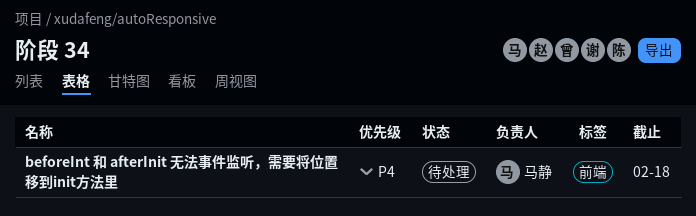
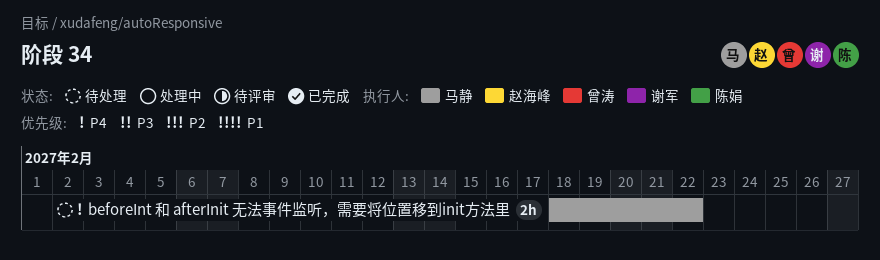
beforeInt 和 afterInit 无法事件监听，需要将位置移到init方法里, due: Feb 18 -> Feb 22

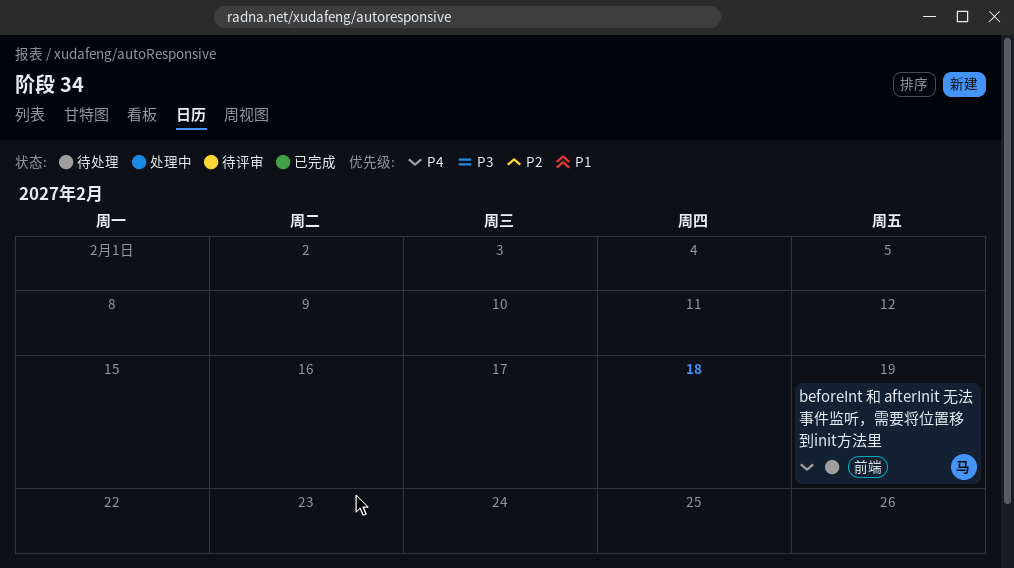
beforeInt 和 afterInit 无法事件监听，需要将位置移到init方法里, due: Feb 22 -> Feb 19

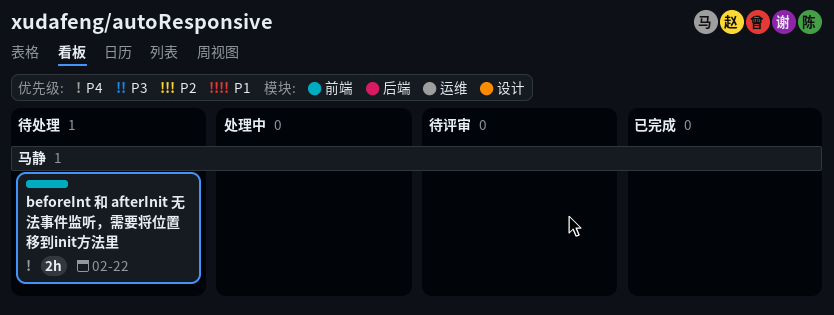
beforeInt 和 afterInit 无法事件监听，需要将位置移到init方法里, due: Feb 19 -> Feb 22

